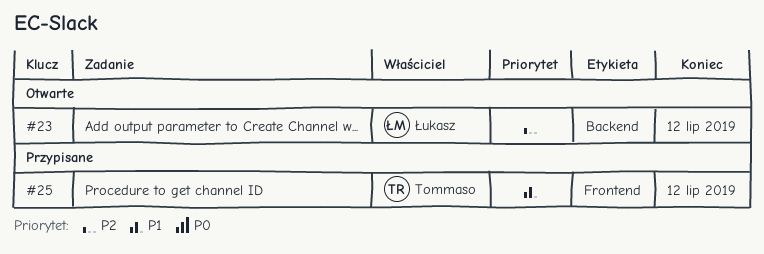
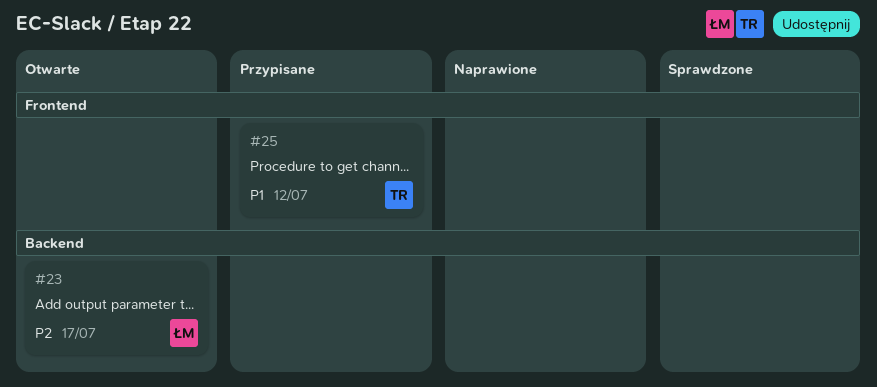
#23, due: Jul 12 -> Jul 17

